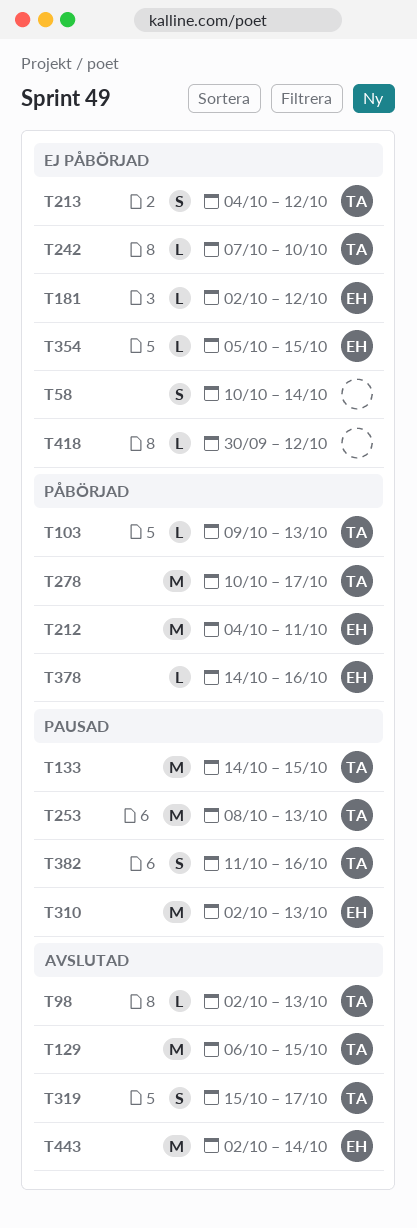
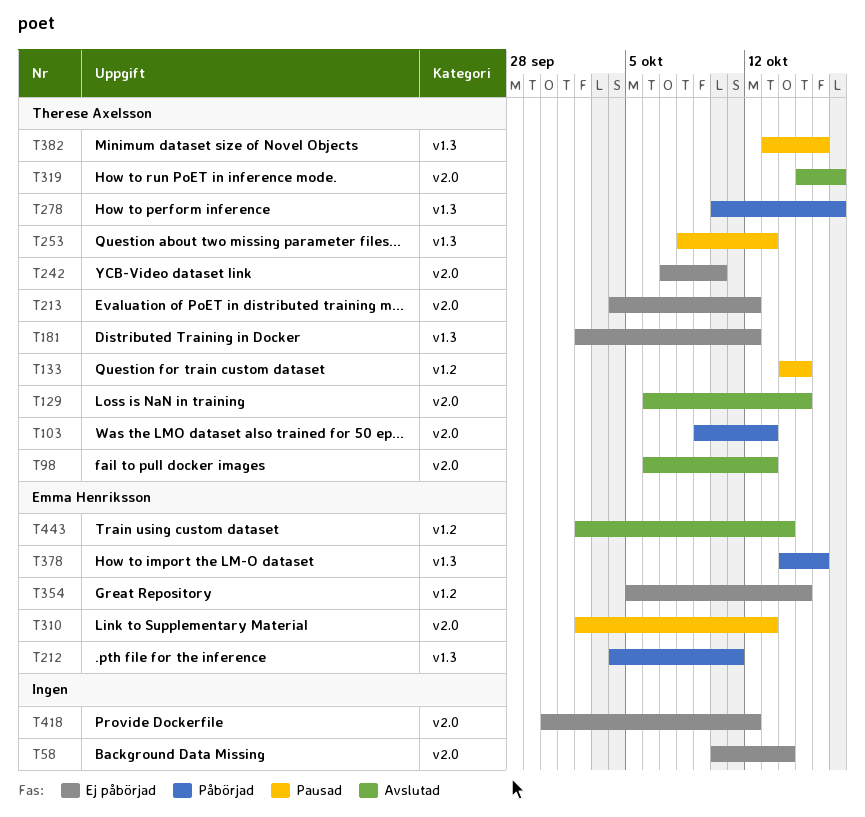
T98, start: Oct 2 -> Oct 6
T181, owner: Emma Henriksson -> Therese Axelsson
T382, start: Oct 11 -> Oct 13

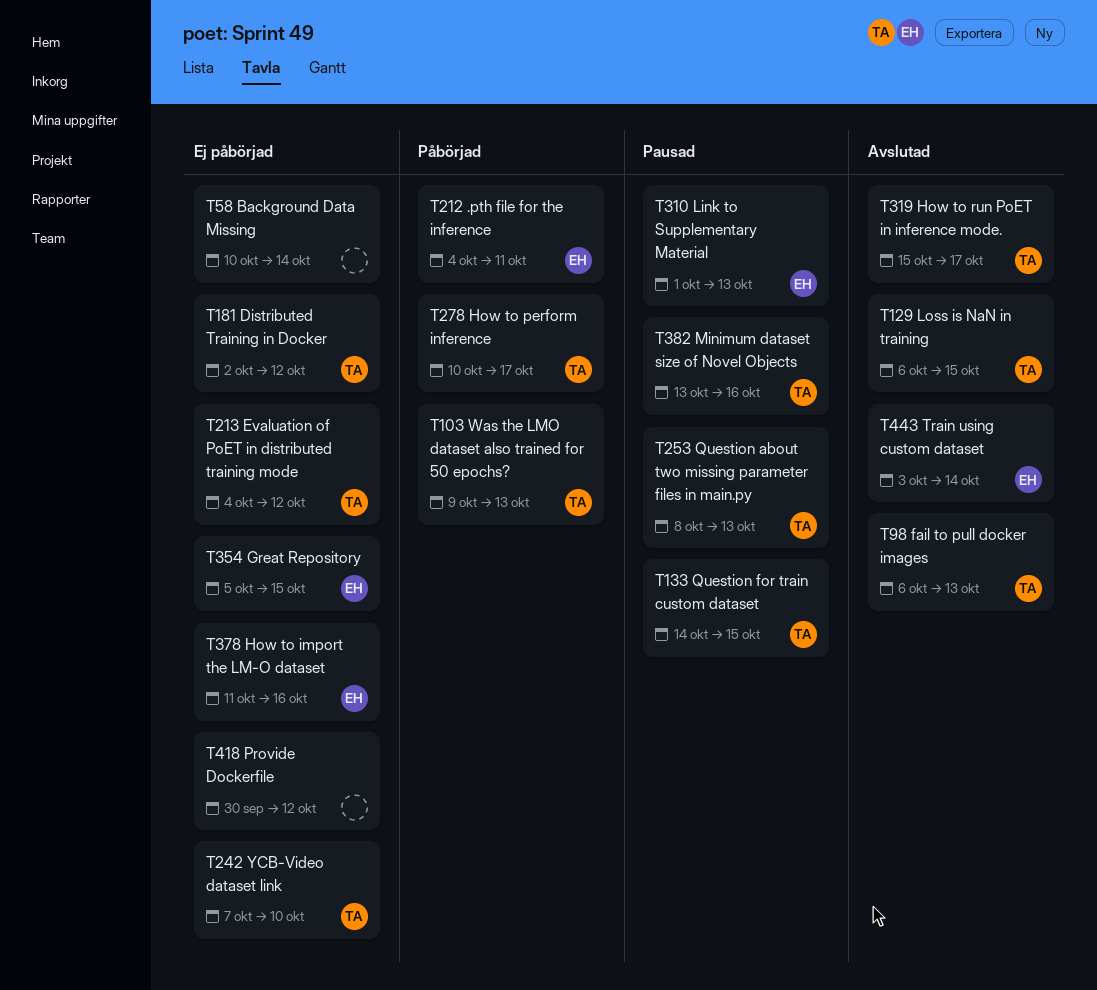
T310, start: Oct 2 -> Oct 1
T378, status: Påbörjad -> Ej påbörjad
T378, start: Oct 14 -> Oct 11
T443, start: Oct 2 -> Oct 3

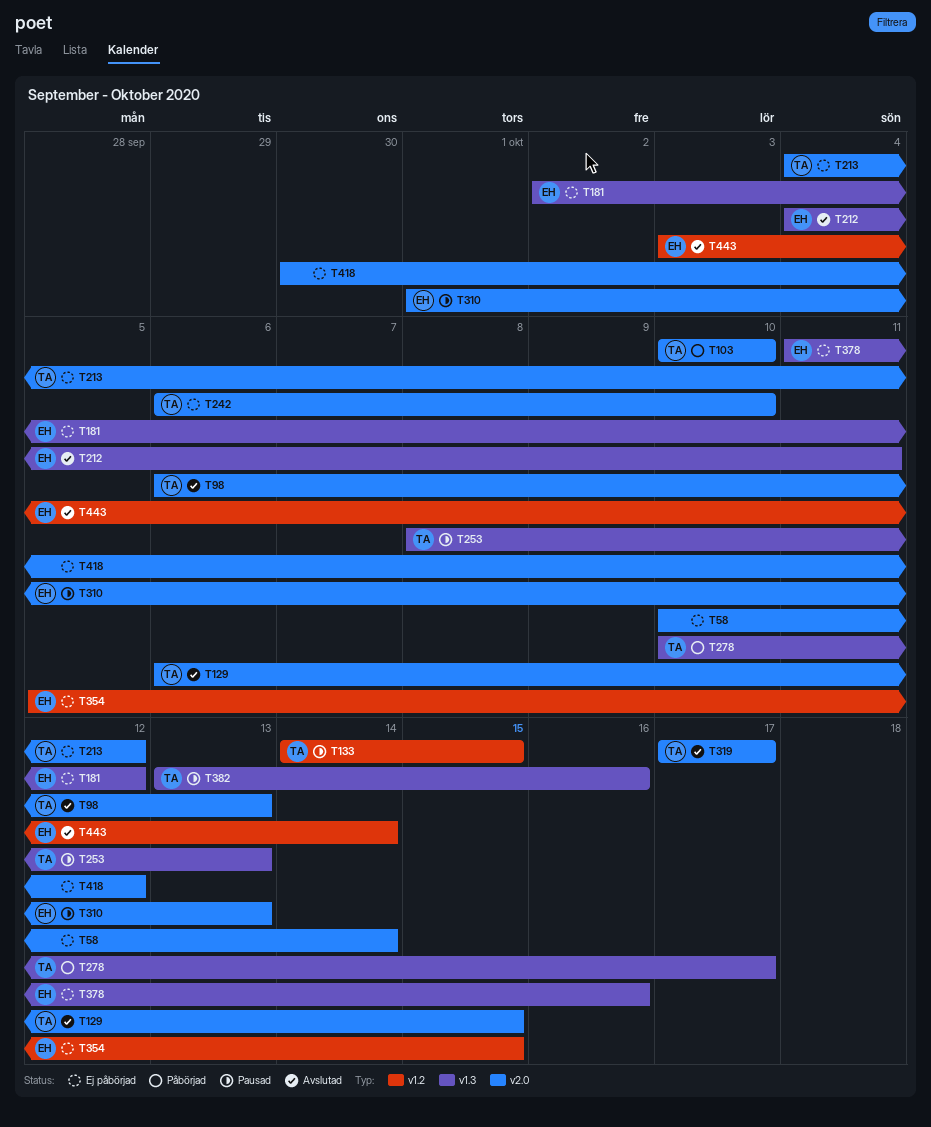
T103, start: Oct 9 -> Oct 10
T103, due: Oct 13 -> Oct 10
T181, owner: TA -> EH
T212, status: Påbörjad -> Avslutad
T242, start: Oct 7 -> Oct 6
T319, start: Oct 15 -> Oct 17

